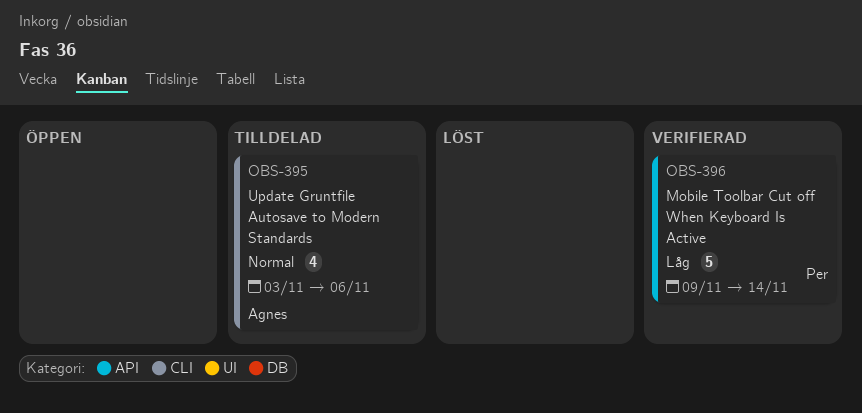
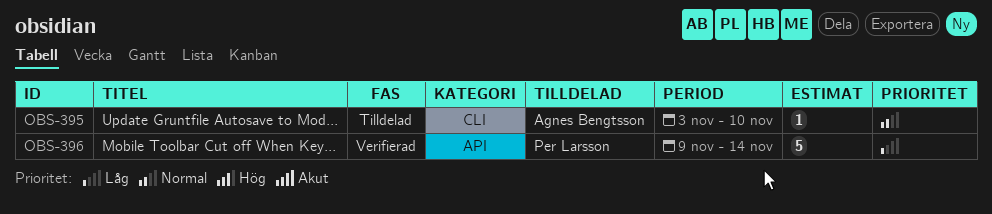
OBS-395, estimate: 4 -> 1
OBS-395, due: Nov 6 -> Nov 10

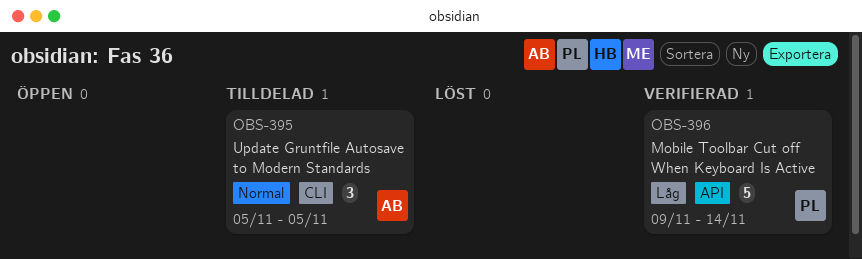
OBS-395, estimate: 1 -> 3
OBS-395, start: Nov 3 -> Nov 5
OBS-395, due: Nov 10 -> Nov 5

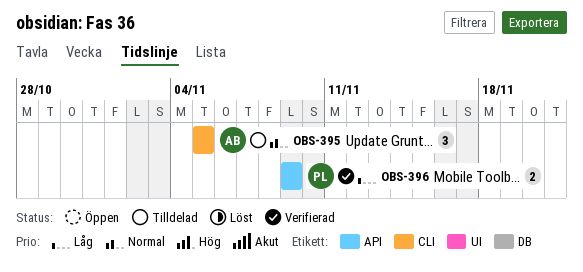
OBS-396, estimate: 5 -> 2
OBS-396, due: Nov 14 -> Nov 9

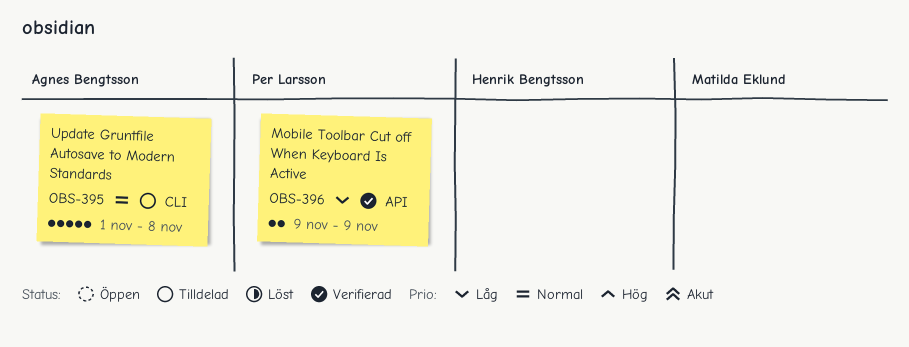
OBS-395, estimate: 3 -> 5
OBS-395, start: Nov 5 -> Nov 1
OBS-395, due: Nov 5 -> Nov 8

